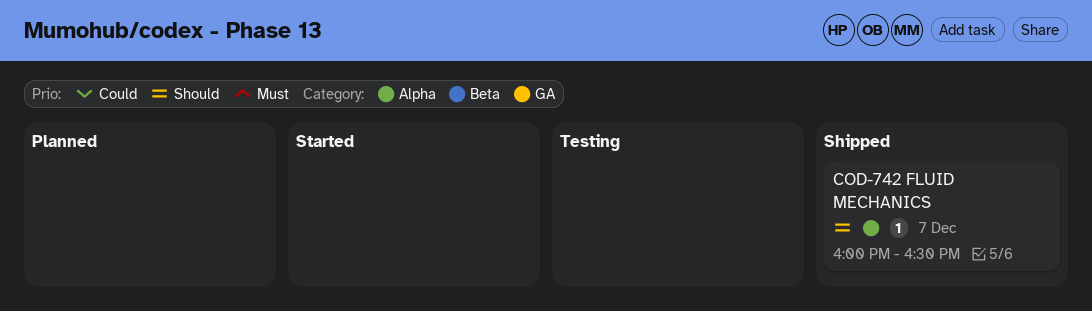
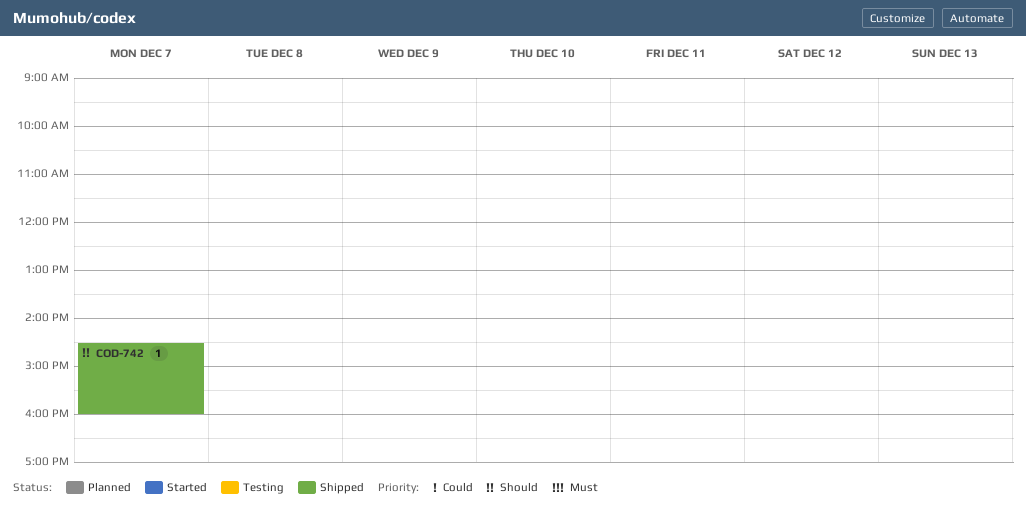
COD-742, begins: 16:00 -> 14:30
COD-742, ends: 16:30 -> 16:00

